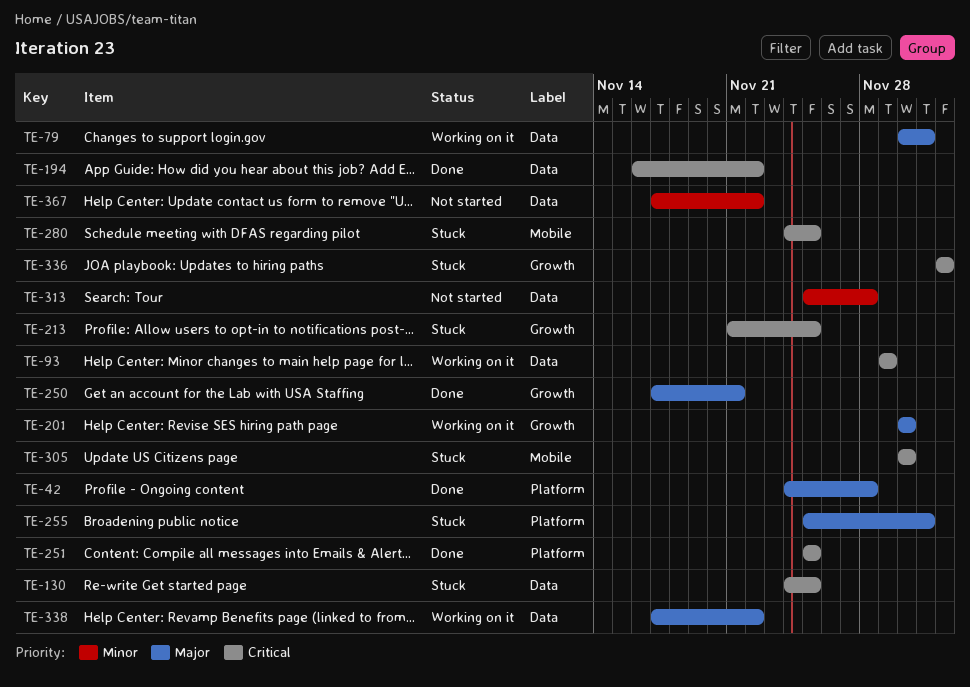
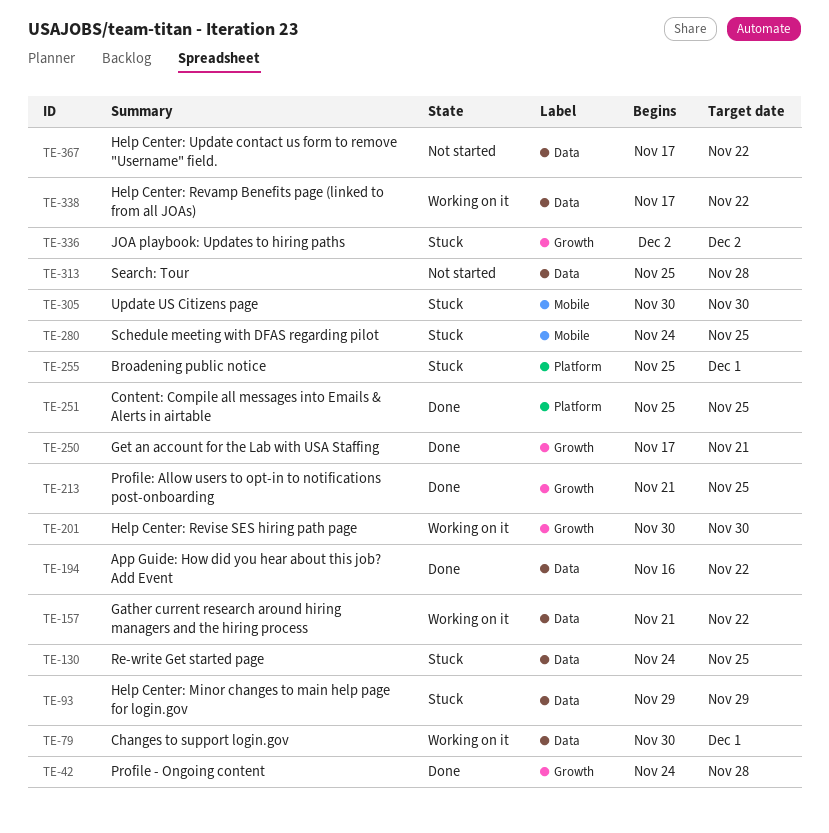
TE-42, label: Platform -> Growth
TE-93, status: Working on it -> Stuck
TE-157: none -> present
TE-213, status: Stuck -> Done

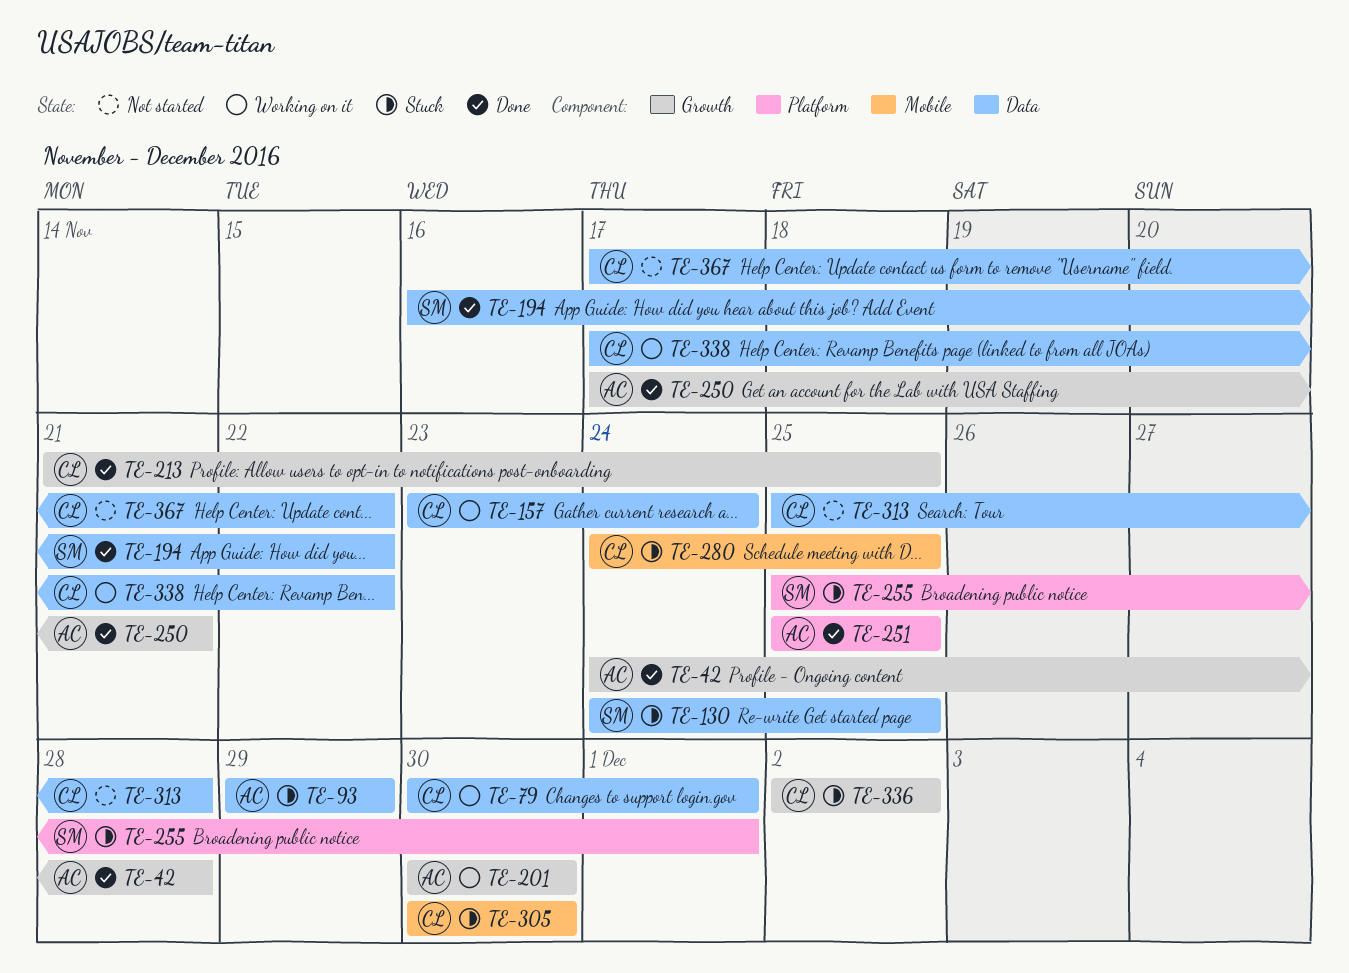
TE-157, start: Nov 21 -> Nov 23
TE-157, due: Nov 22 -> Nov 24

